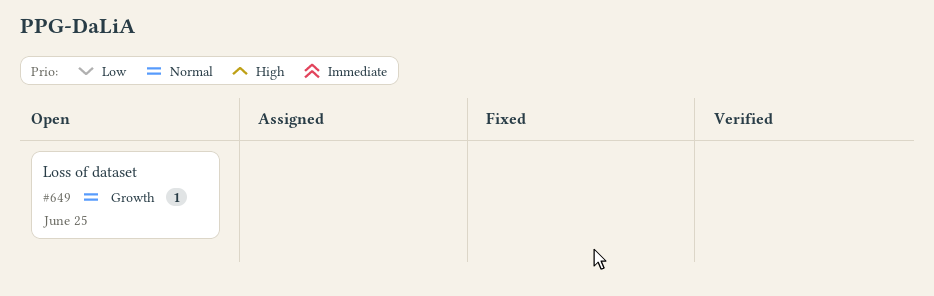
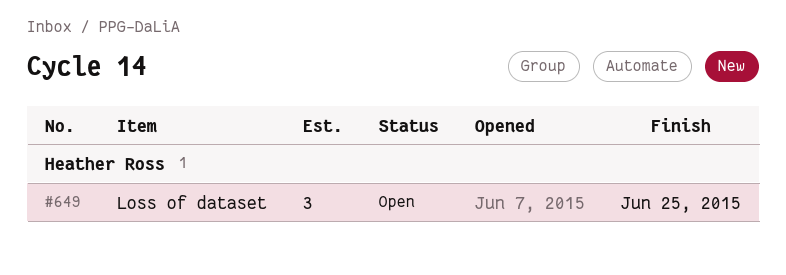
#649, estimate: 1 -> 3

